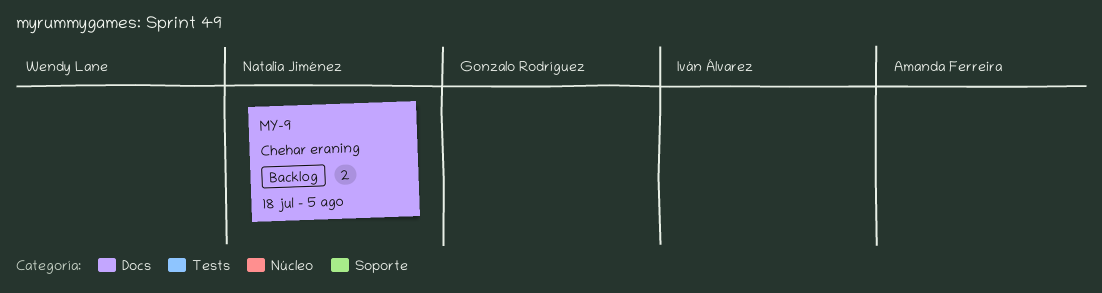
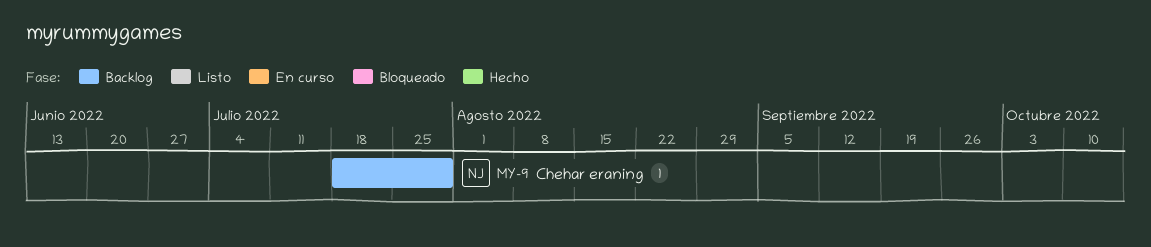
MY-9, estimate: 2 -> 1
MY-9, due: Aug 5 -> Jul 29

